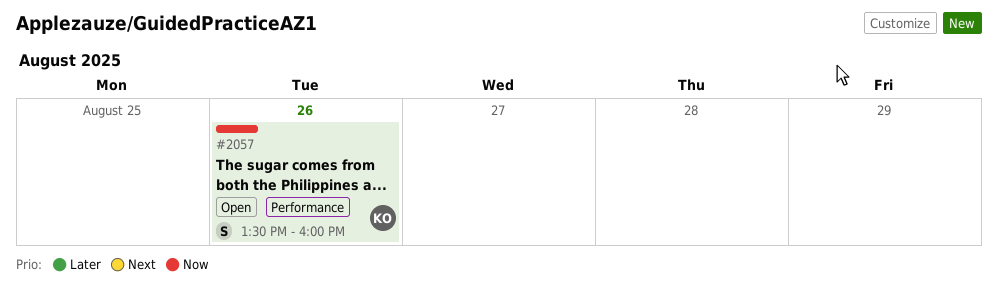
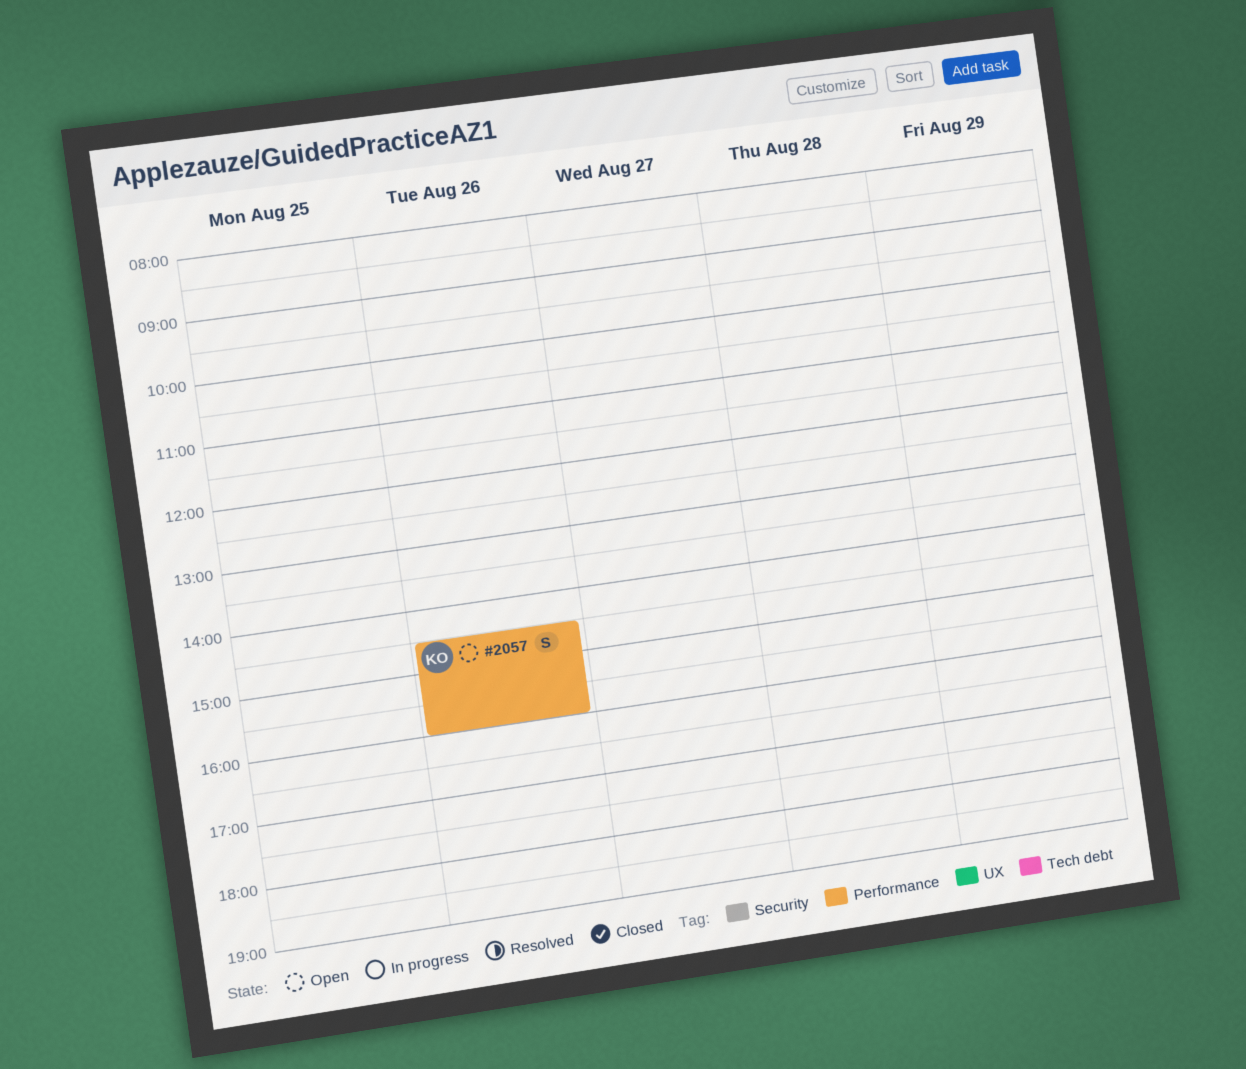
#2057, begins: 13:30 -> 14:30

